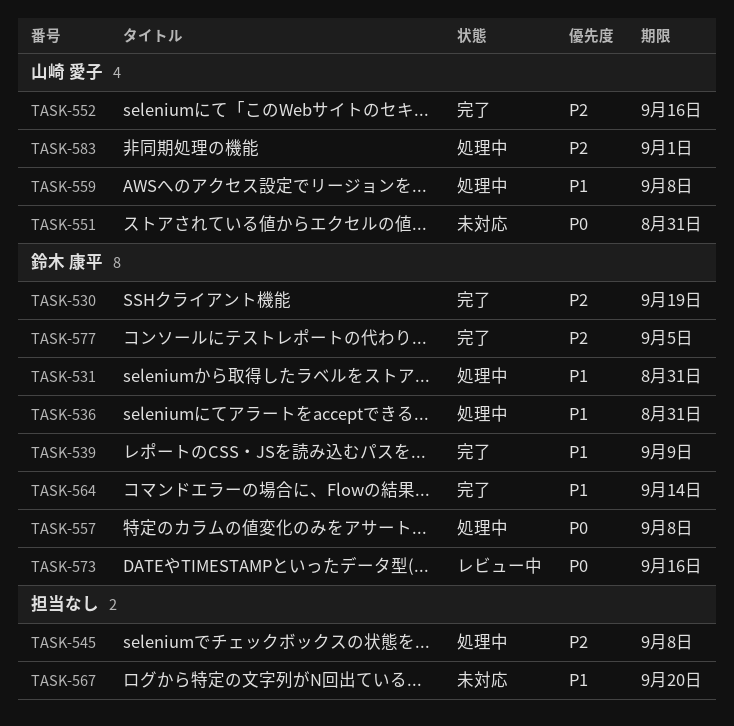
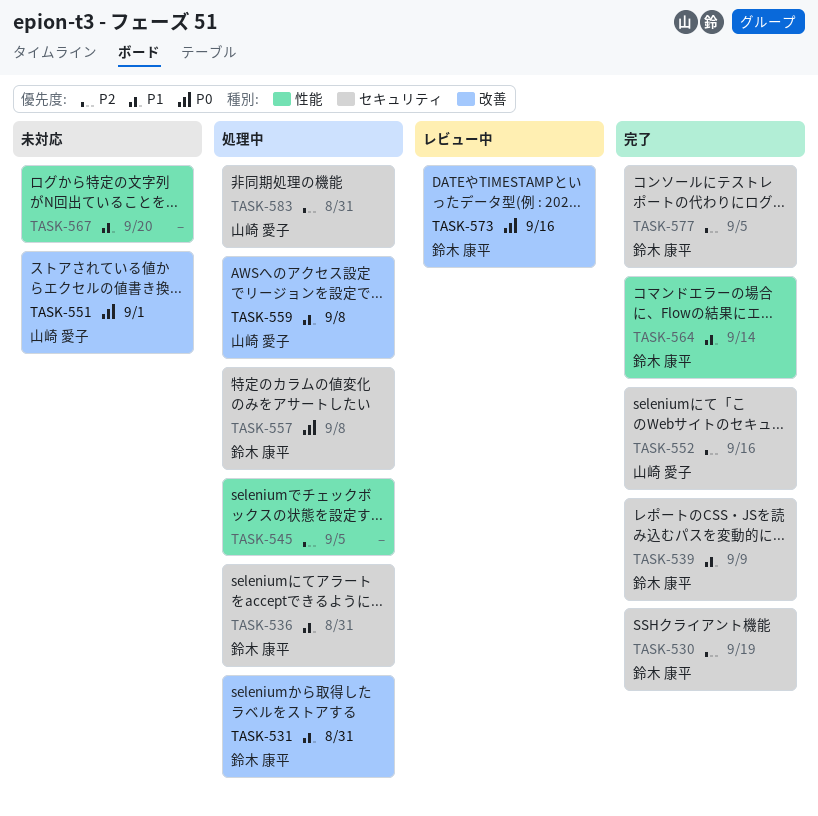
TASK-545, due: Sep 8 -> Sep 5
TASK-551, due: Aug 31 -> Sep 1
TASK-583, due: Sep 1 -> Aug 31

